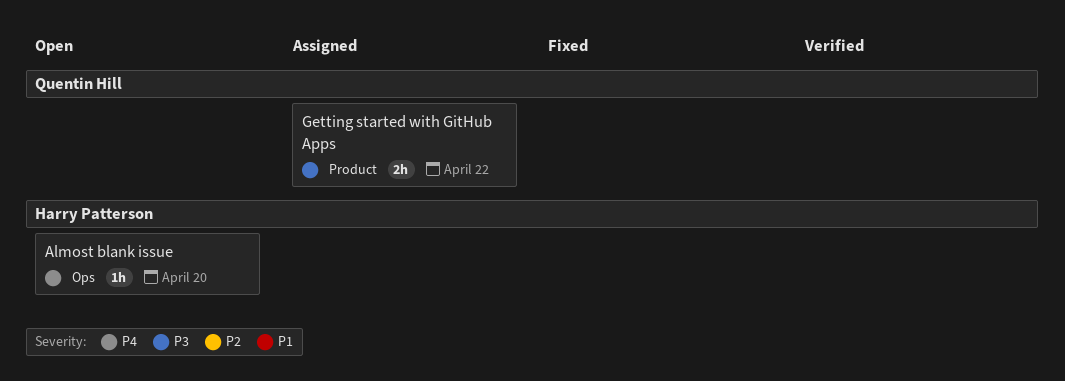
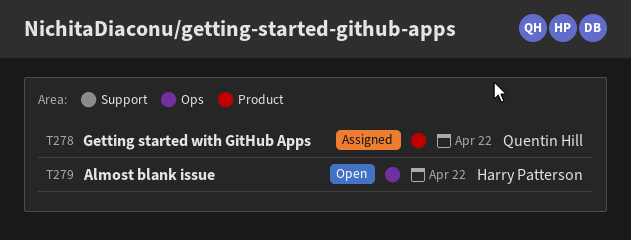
Almost blank issue, due: Apr 20 -> Apr 22

